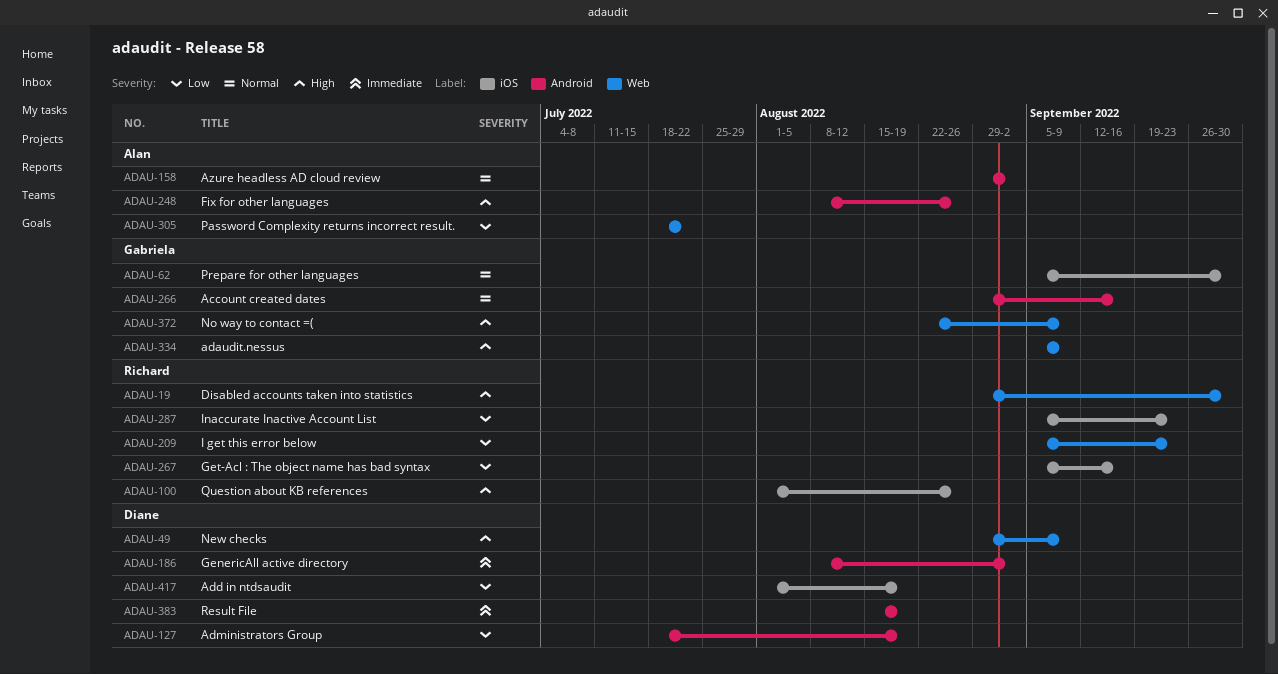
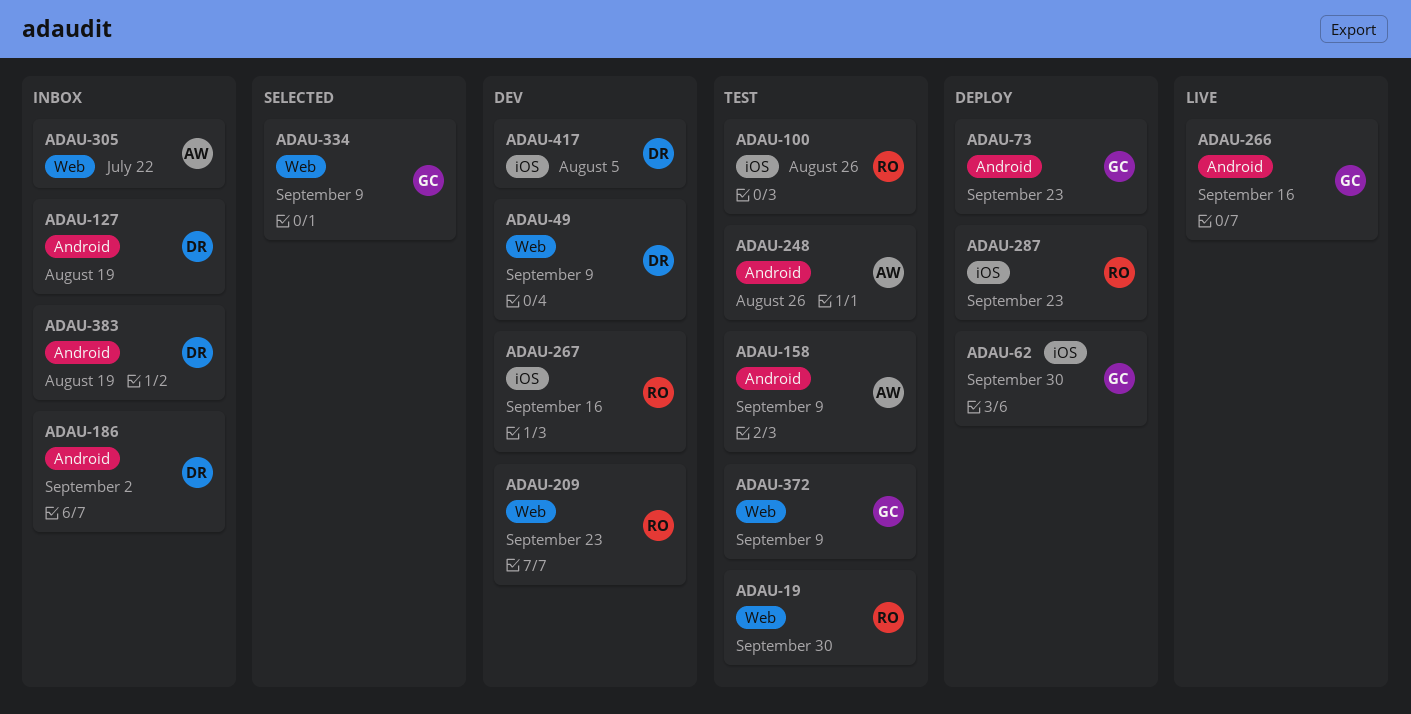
ADAU-73: none -> present
ADAU-158, due: Sep 2 -> Sep 9
ADAU-417, due: Aug 19 -> Aug 5

